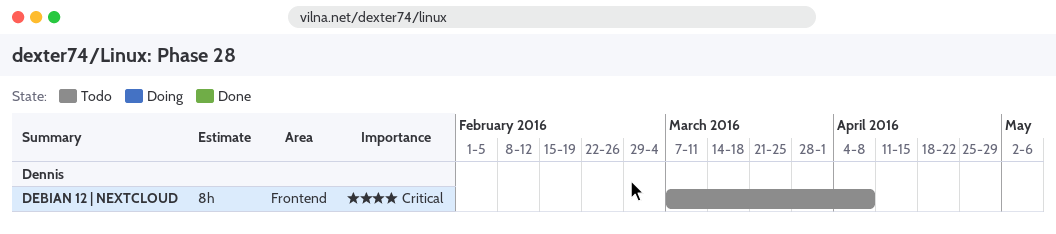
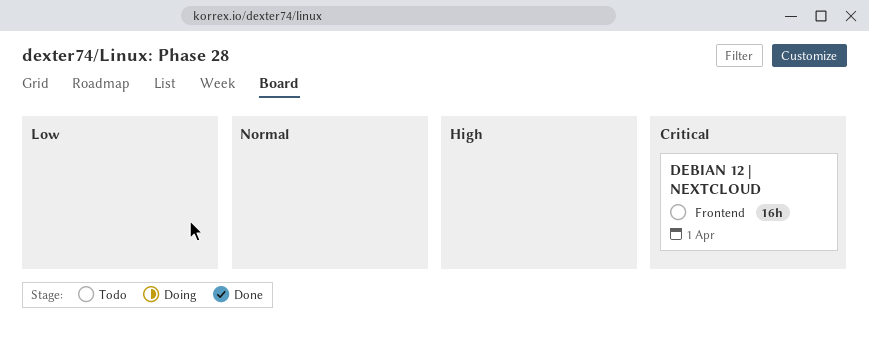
DEBIAN 12 | NEXTCLOUD, estimate: 8h -> 16h
DEBIAN 12 | NEXTCLOUD, due: Apr 8 -> Apr 1

